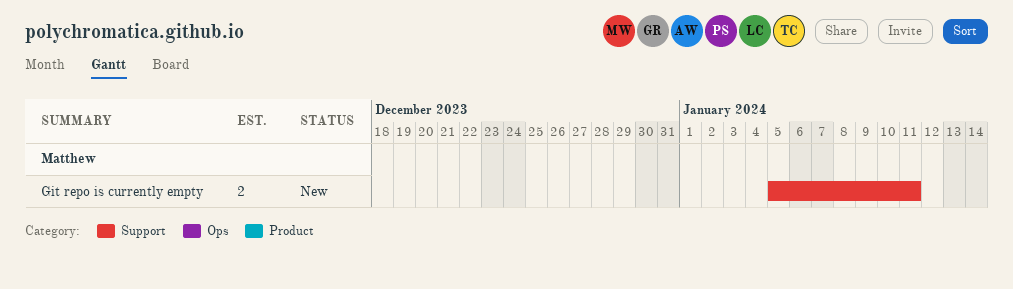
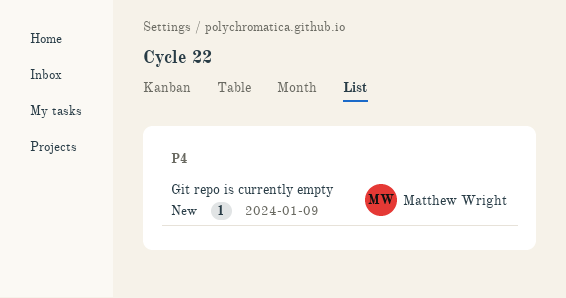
Git repo is currently empty, estimate: 2 -> 1
Git repo is currently empty, due: Jan 11 -> Jan 9

